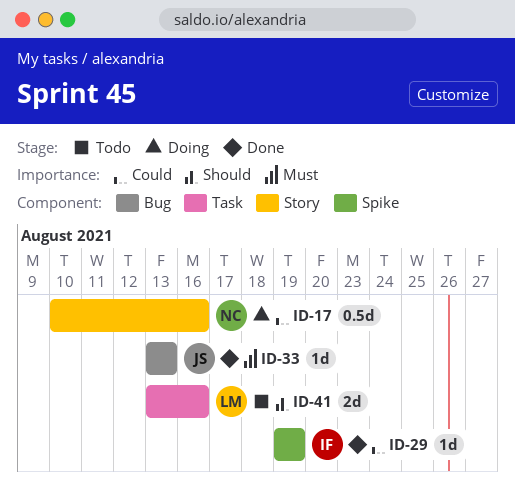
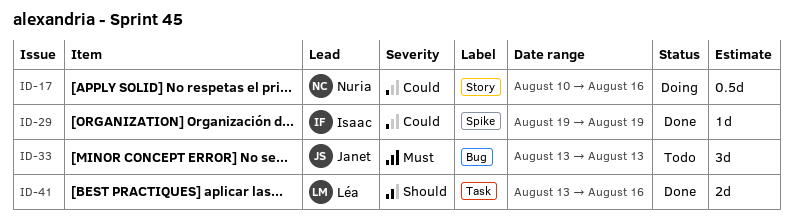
ID-33, status: Done -> Todo
ID-33, estimate: 1d -> 3d
ID-41, status: Todo -> Done

